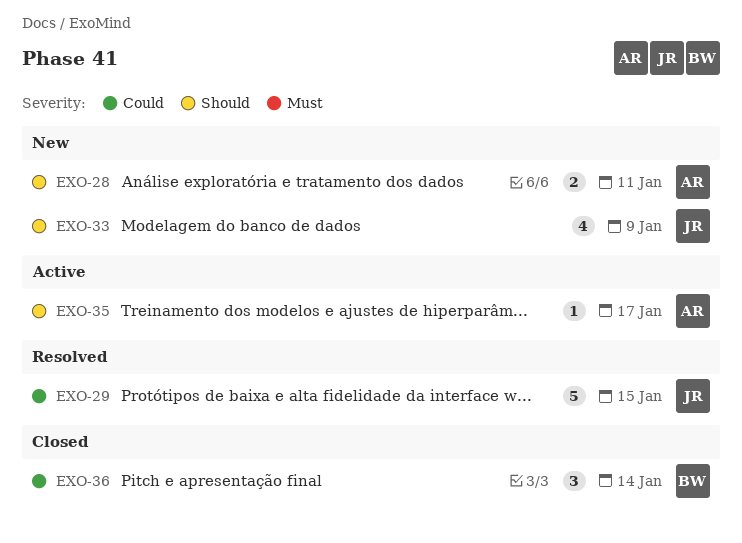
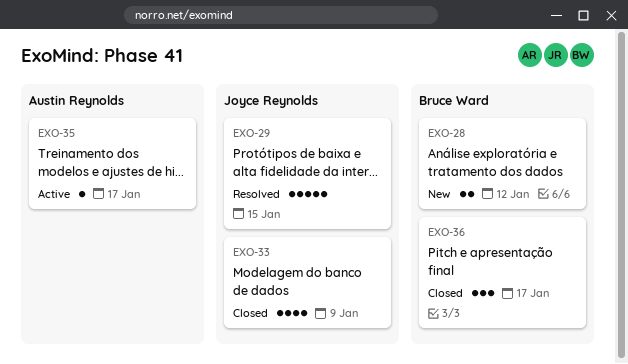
EXO-28, owner: Austin Reynolds -> Bruce Ward
EXO-28, due: Jan 11 -> Jan 12
EXO-33, status: New -> Closed
EXO-36, due: Jan 14 -> Jan 17

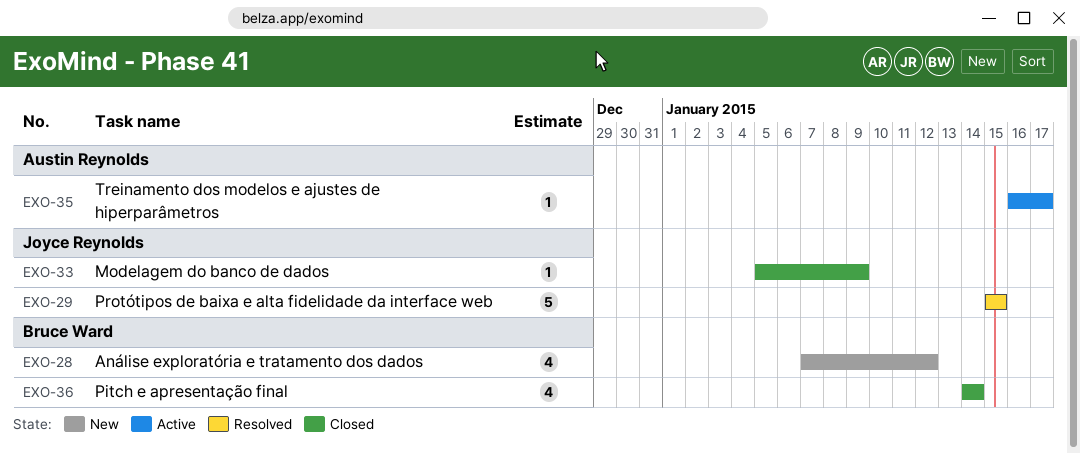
EXO-28, estimate: 2 -> 4
EXO-33, estimate: 4 -> 1
EXO-36, estimate: 3 -> 4
EXO-36, due: Jan 17 -> Jan 14

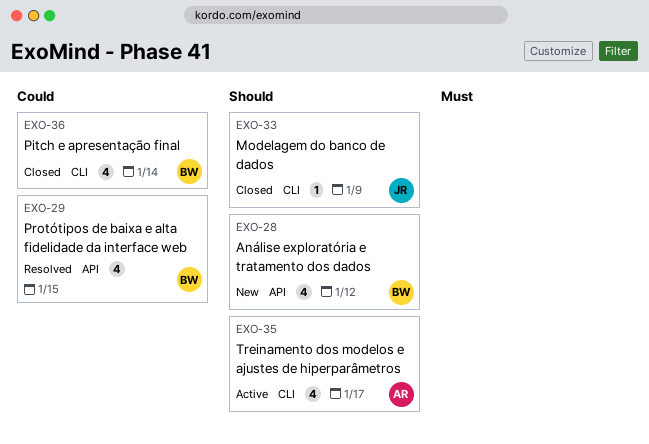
EXO-29, owner: Joyce Reynolds -> Bruce Ward
EXO-29, estimate: 5 -> 4
EXO-35, estimate: 1 -> 4

